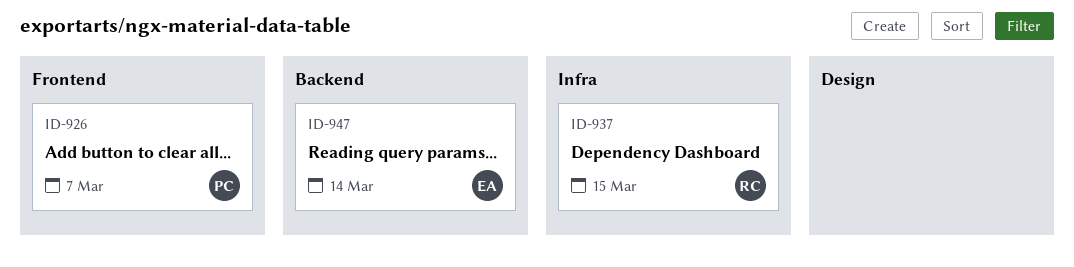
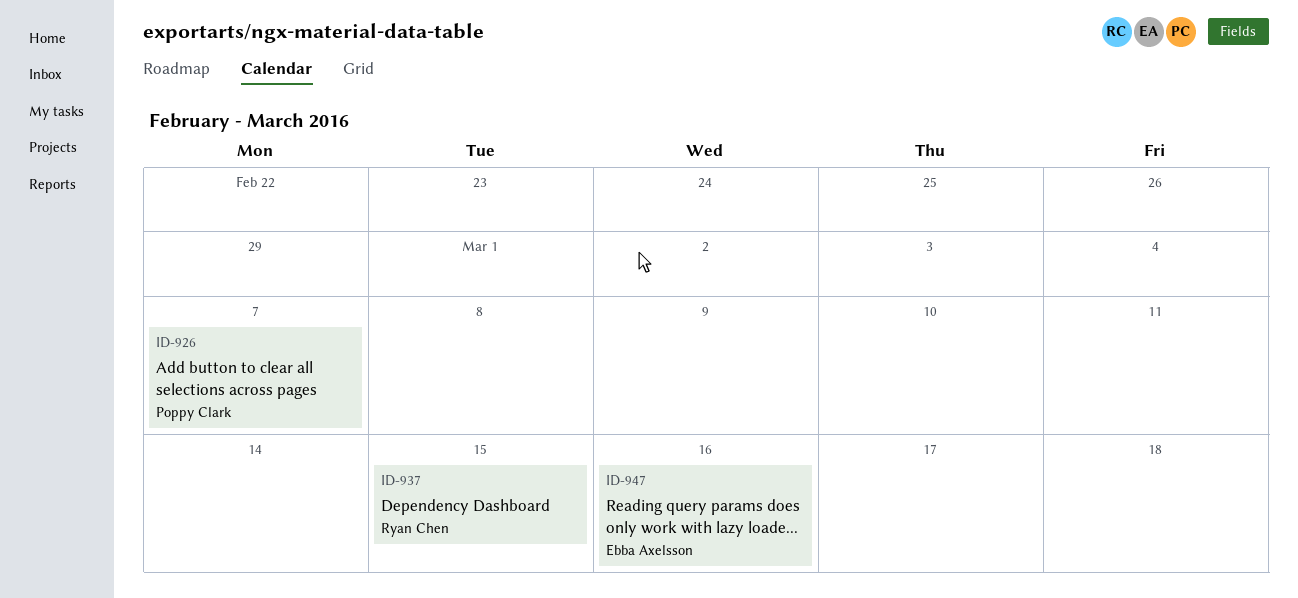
ID-947, due: Mar 14 -> Mar 16

